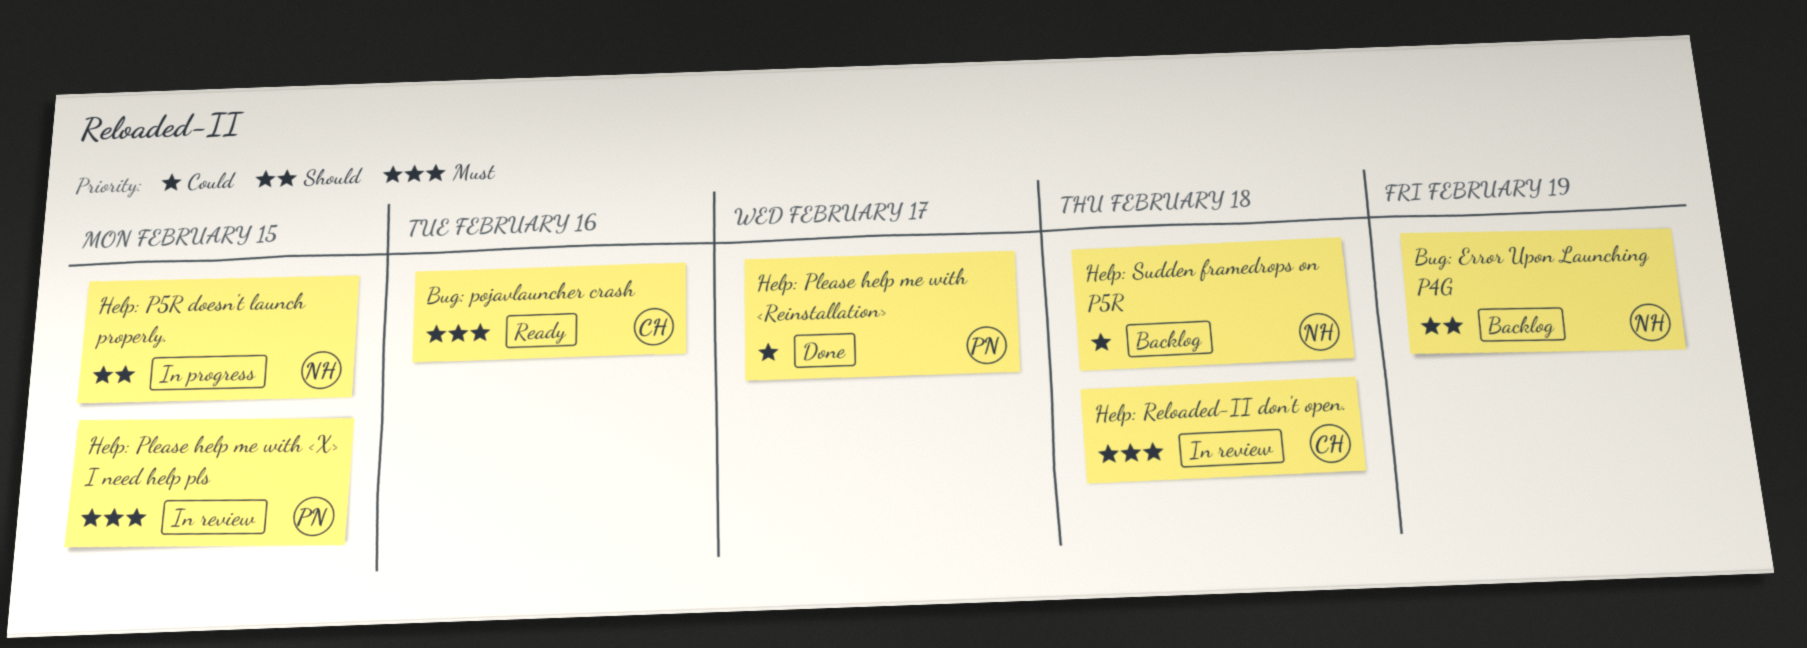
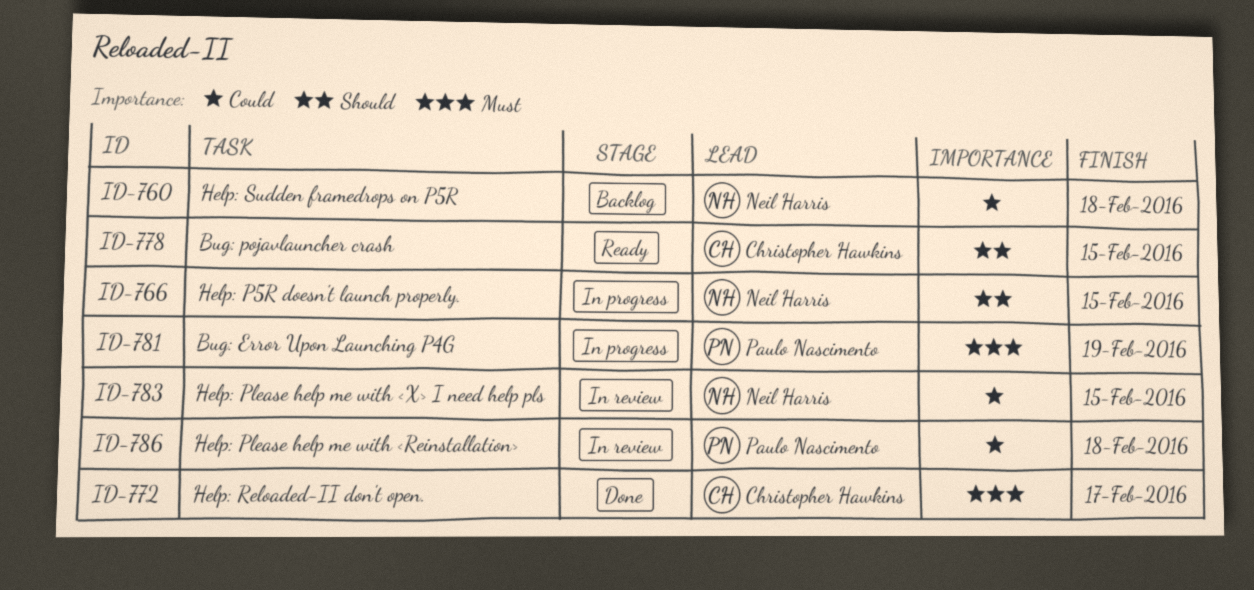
Bug: Error Upon Launching P4G, status: Backlog -> In progress
Bug: Error Upon Launching P4G, owner: Neil Harris -> Paulo Nascimento
Bug: Error Upon Launching P4G, priority: Should -> Must
Bug: pojavlauncher crash, priority: Must -> Should
Bug: pojavlauncher crash, due: Feb 16 -> Feb 15
Help: Please help me with <Reinstallation>, status: Done -> In review
Help: Please help me with <Reinstallation>, due: Feb 17 -> Feb 18
Help: Please help me with <X> I need help pls, owner: Paulo Nascimento -> Neil Harris
Help: Please help me with <X> I need help pls, priority: Must -> Could
Help: Reloaded-II don't open., status: In review -> Done
Help: Reloaded-II don't open., due: Feb 18 -> Feb 17

